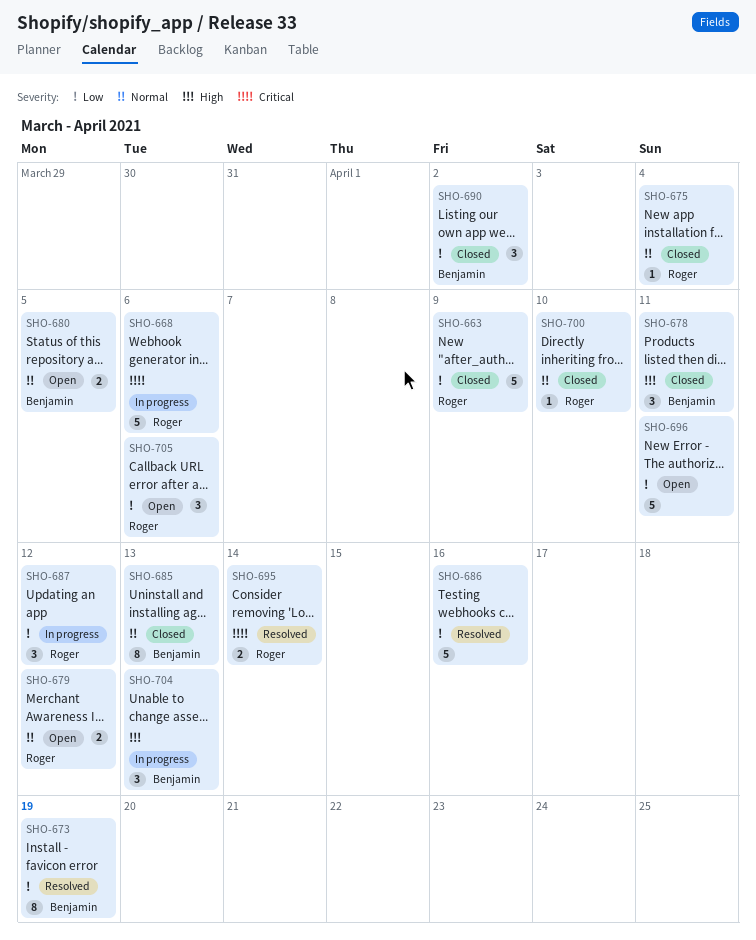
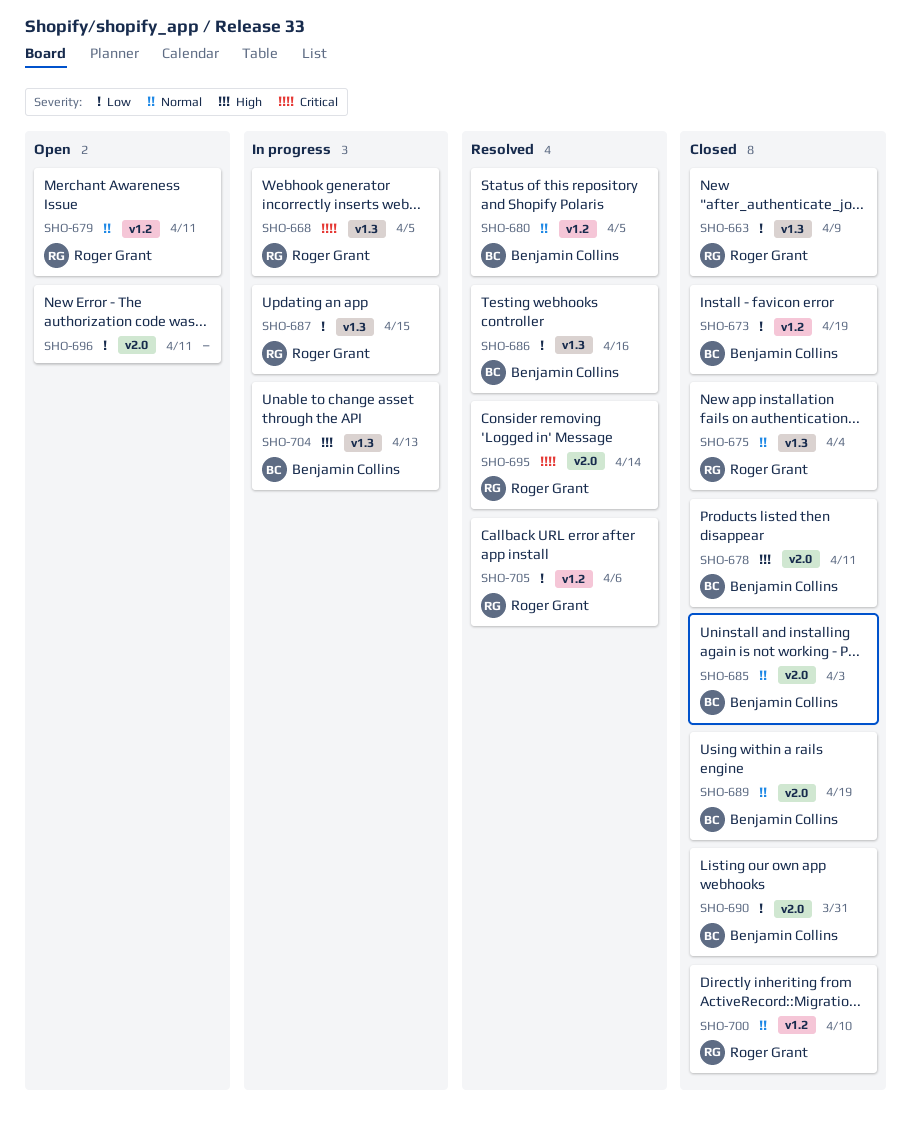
SHO-668, due: Apr 6 -> Apr 5
SHO-673, status: Resolved -> Closed
SHO-679, due: Apr 12 -> Apr 11
SHO-680, status: Open -> Resolved
SHO-685, due: Apr 13 -> Apr 3
SHO-686, owner: none -> Benjamin Collins
SHO-687, due: Apr 12 -> Apr 15
SHO-689: none -> present
SHO-690, due: Apr 2 -> Mar 31
SHO-705, status: Open -> Resolved

